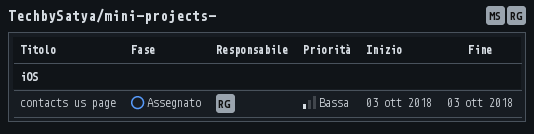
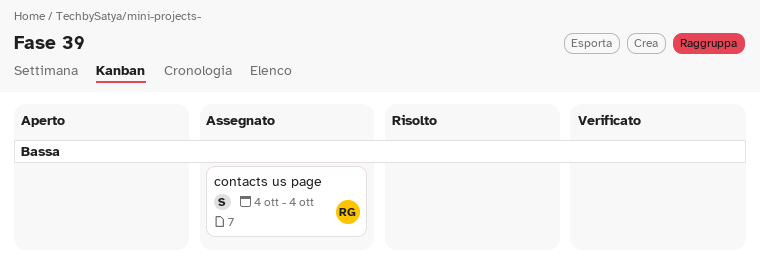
contacts us page, start: Oct 3 -> Oct 4
contacts us page, due: Oct 3 -> Oct 4

